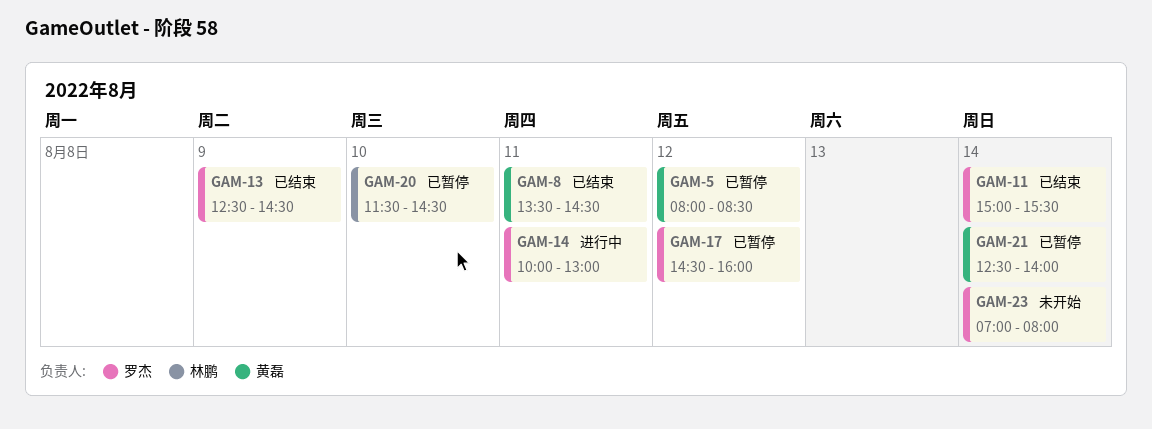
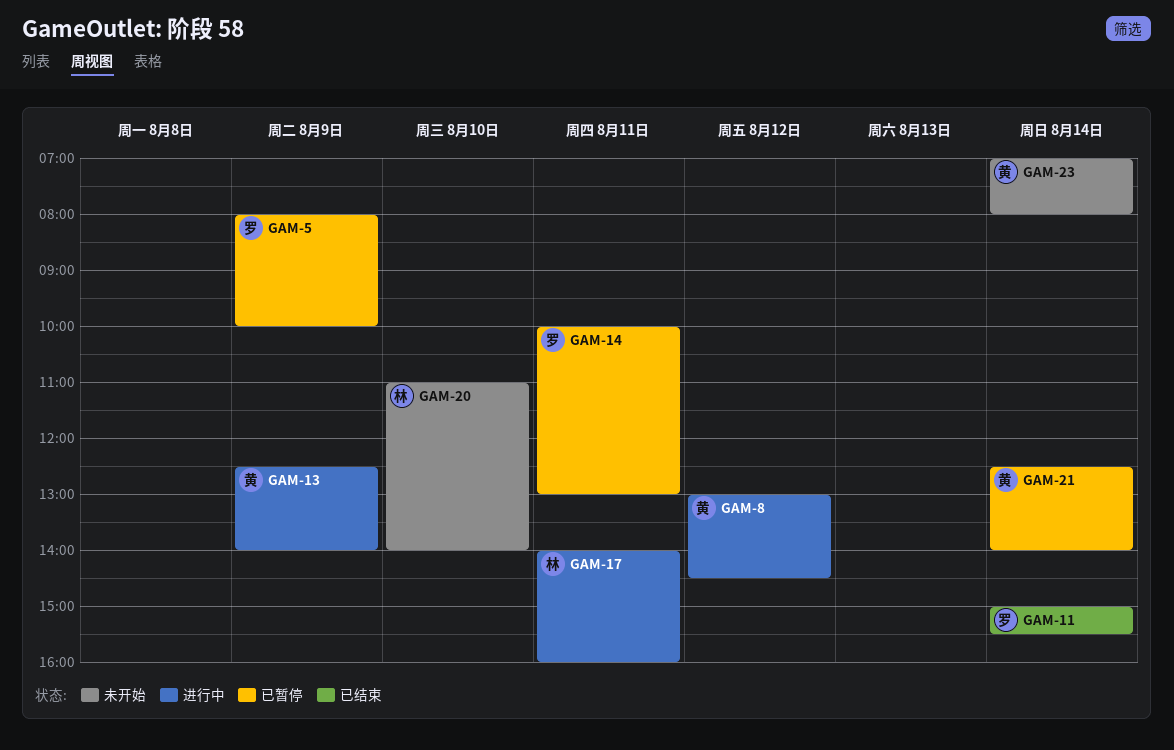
GAM-5, owner: 黄磊 -> 罗杰
GAM-5, day: Aug 12 -> Aug 9
GAM-5, ends: 08:30 -> 10:00
GAM-8, status: 已结束 -> 进行中
GAM-8, day: Aug 11 -> Aug 12
GAM-8, begins: 13:30 -> 13:00
GAM-13, status: 已结束 -> 进行中
GAM-13, owner: 罗杰 -> 黄磊
GAM-13, ends: 14:30 -> 14:00
GAM-14, status: 进行中 -> 已暂停
GAM-17, status: 已暂停 -> 进行中
GAM-17, owner: 罗杰 -> 林鹏
GAM-17, day: Aug 12 -> Aug 11
GAM-17, begins: 14:30 -> 14:00
GAM-20, status: 已暂停 -> 未开始
GAM-20, begins: 11:30 -> 11:00
GAM-20, ends: 14:30 -> 14:00
GAM-23, owner: 罗杰 -> 黄磊

